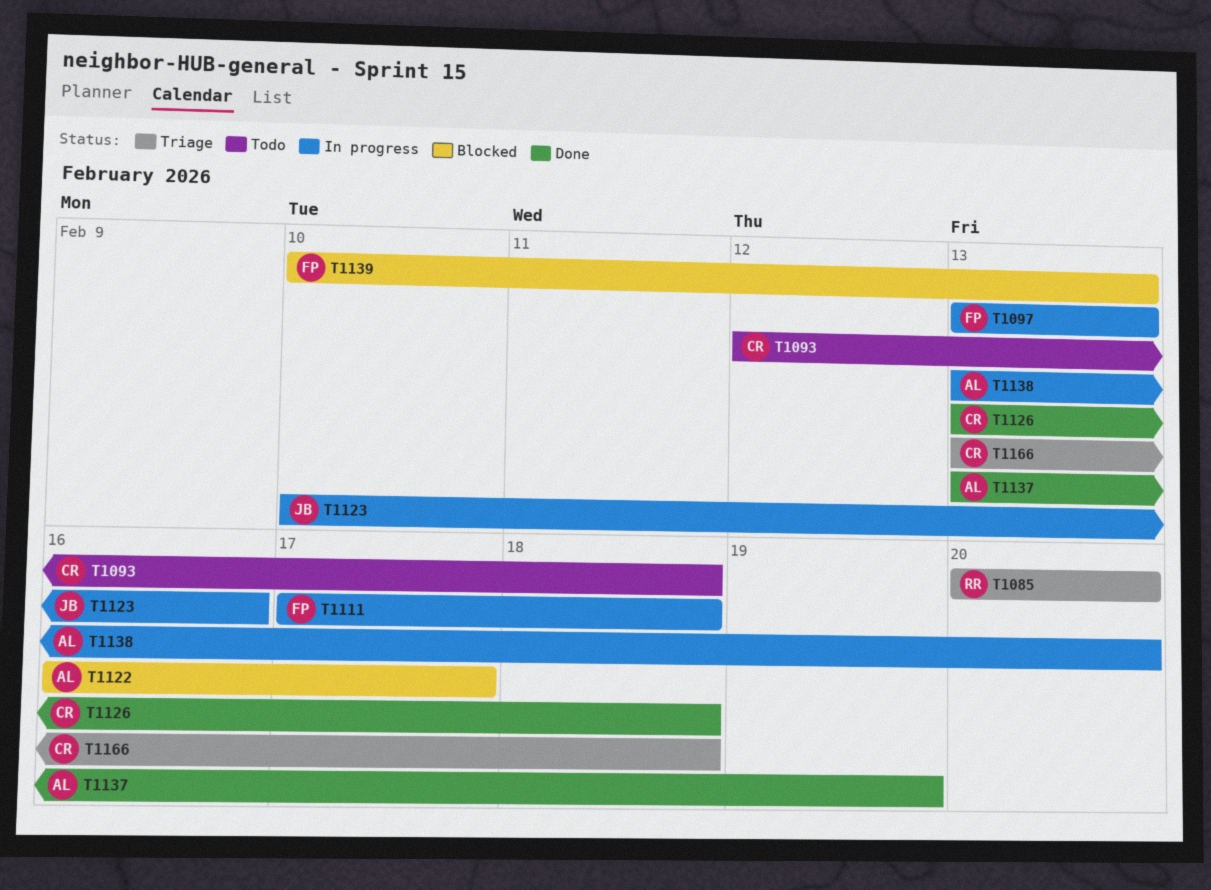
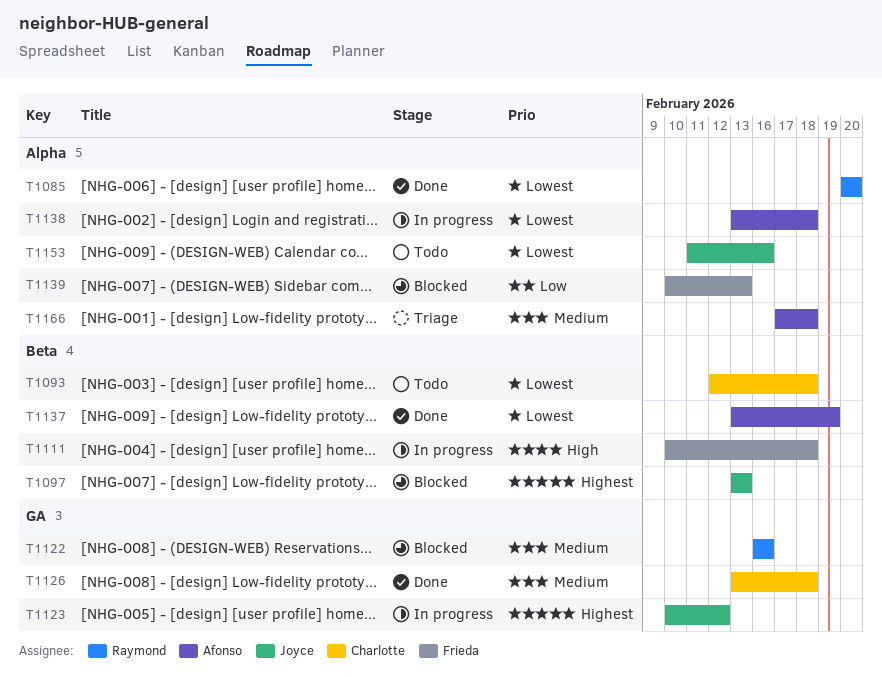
T1085, status: Triage -> Done
T1097, status: In progress -> Blocked
T1097, owner: Frieda -> Joyce
T1111, start: Feb 17 -> Feb 10
T1122, owner: Afonso -> Raymond
T1122, due: Feb 17 -> Feb 16
T1123, due: Feb 16 -> Feb 12
T1138, due: Feb 20 -> Feb 18
T1153: none -> present
T1166, owner: Charlotte -> Afonso
T1166, start: Feb 13 -> Feb 17

